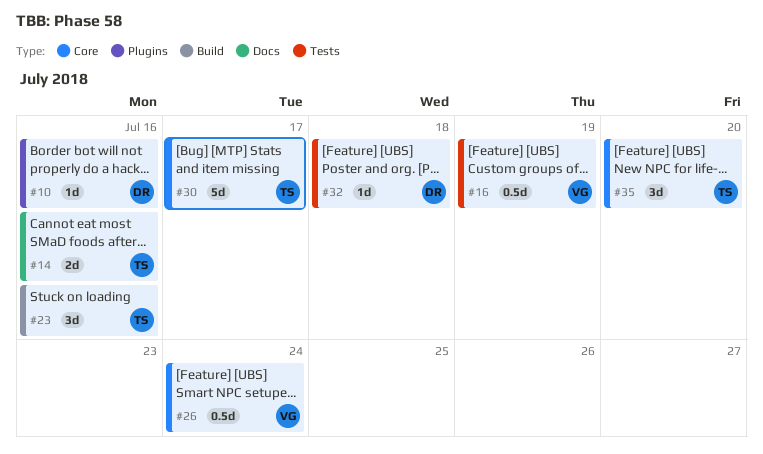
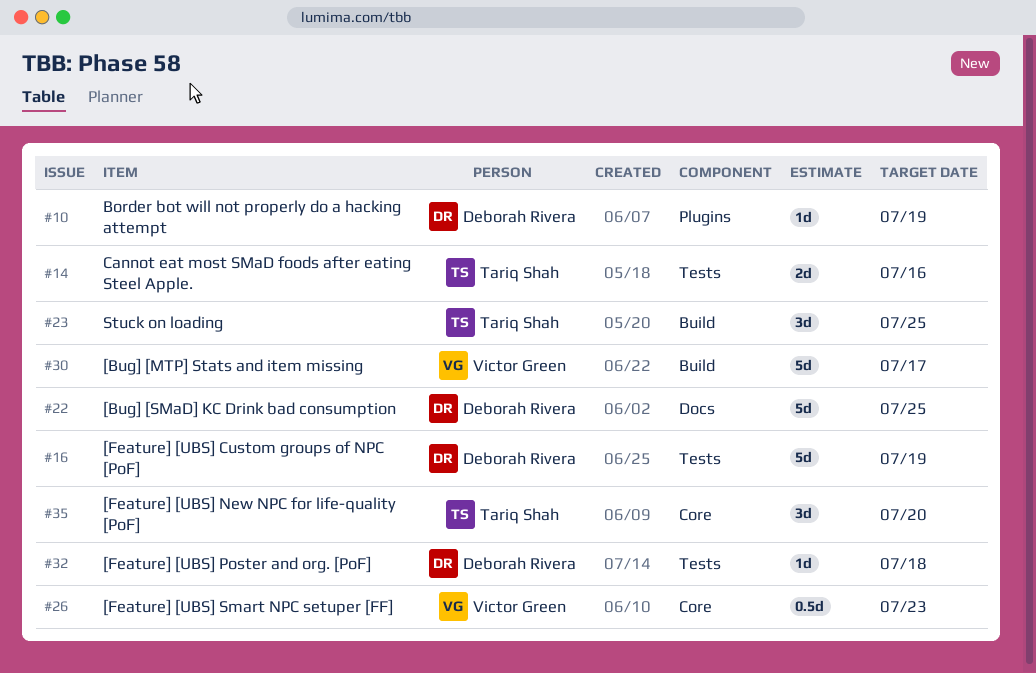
#10, due: Jul 16 -> Jul 19
#14, label: Docs -> Tests
#16, owner: Victor Green -> Deborah Rivera
#16, estimate: 0.5d -> 5d
#22: none -> present
#23, due: Jul 16 -> Jul 25
#26, due: Jul 24 -> Jul 23
#30, owner: Tariq Shah -> Victor Green
#30, label: Core -> Build

